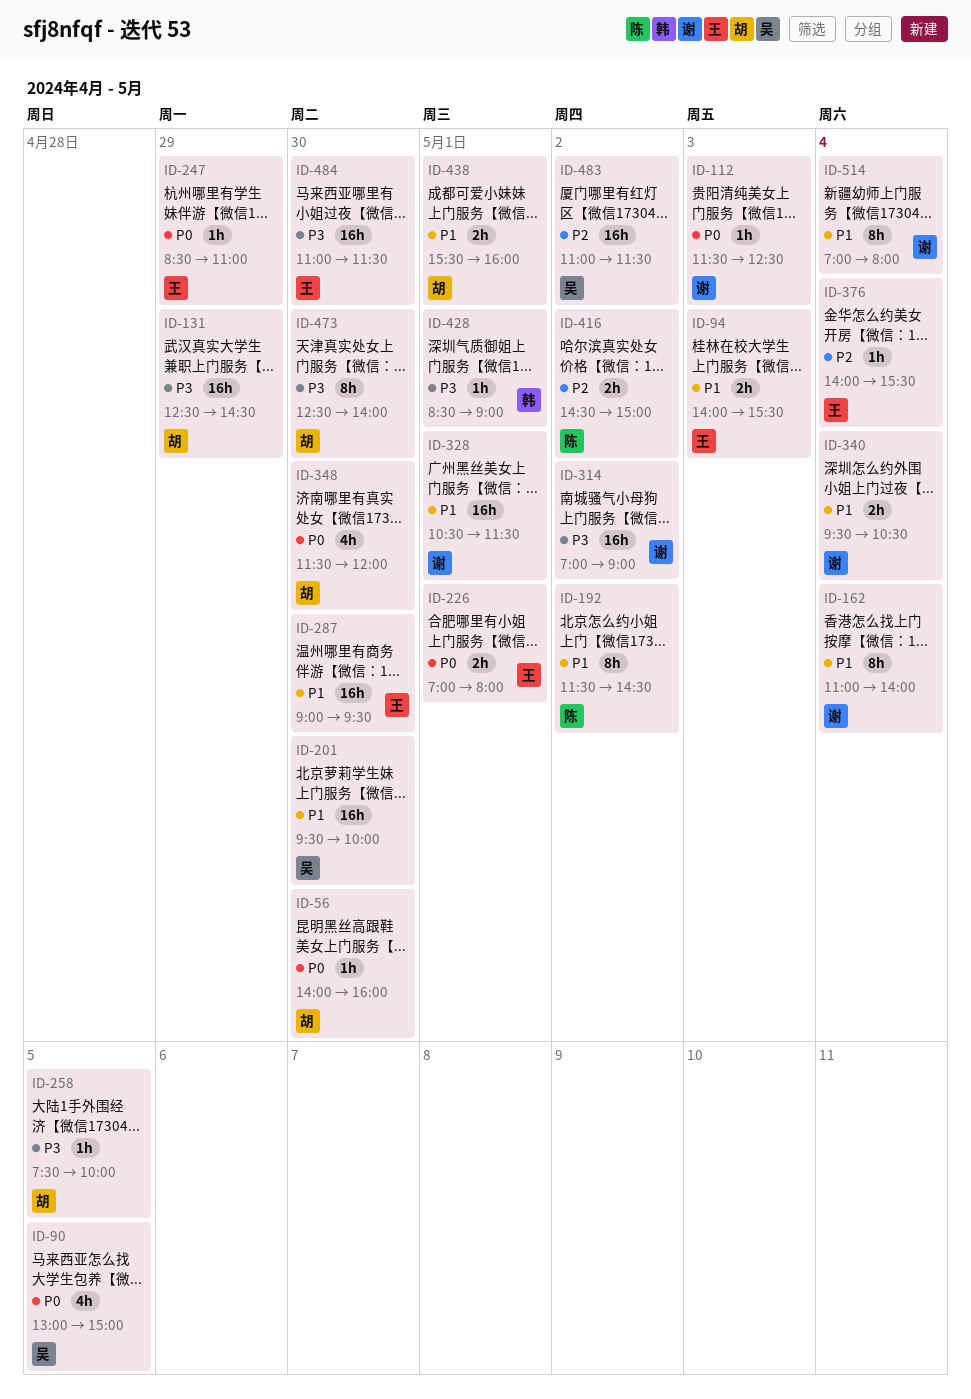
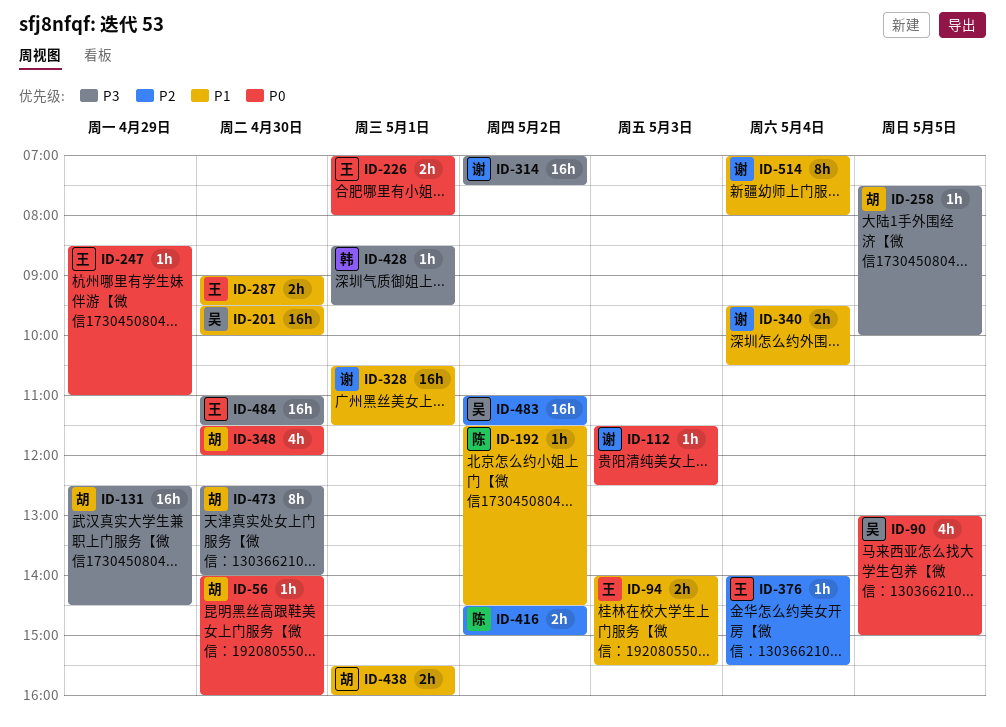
ID-162: present -> none
ID-192, estimate: 8h -> 1h
ID-287, estimate: 16h -> 2h
ID-314, ends: 09:00 -> 07:30
ID-428, ends: 09:00 -> 09:30

